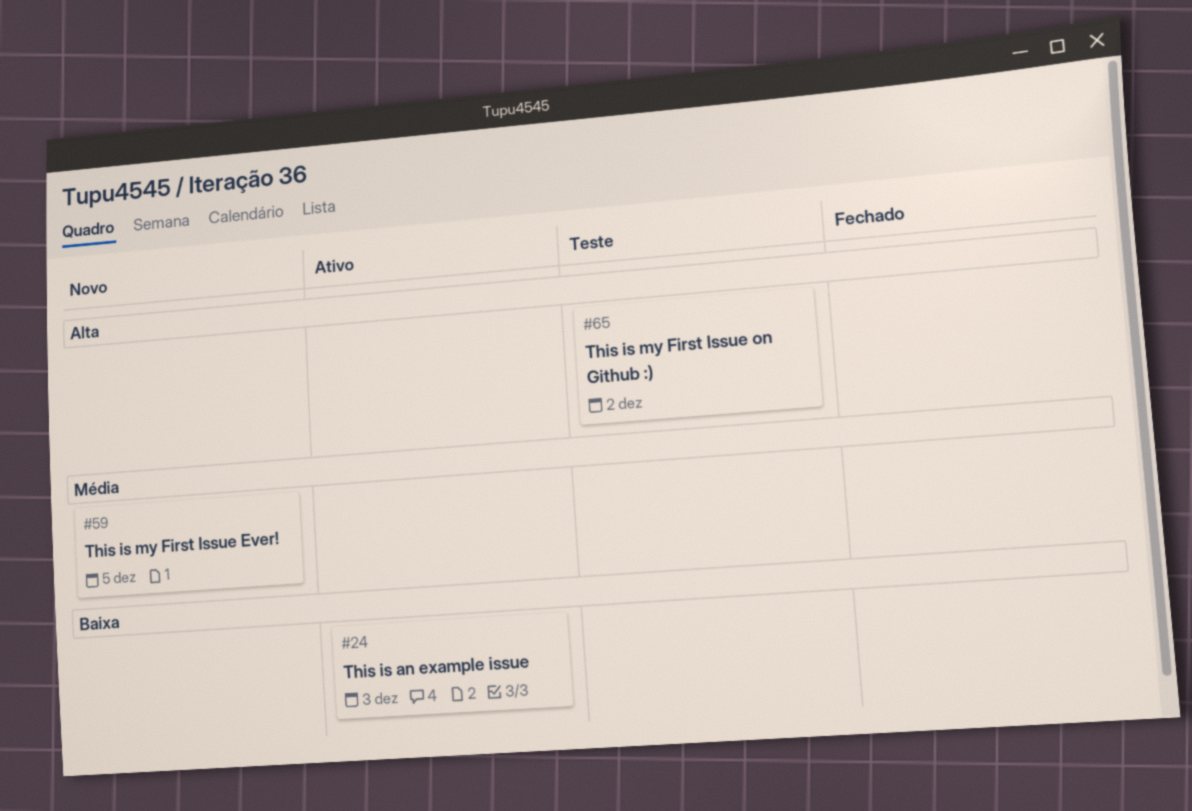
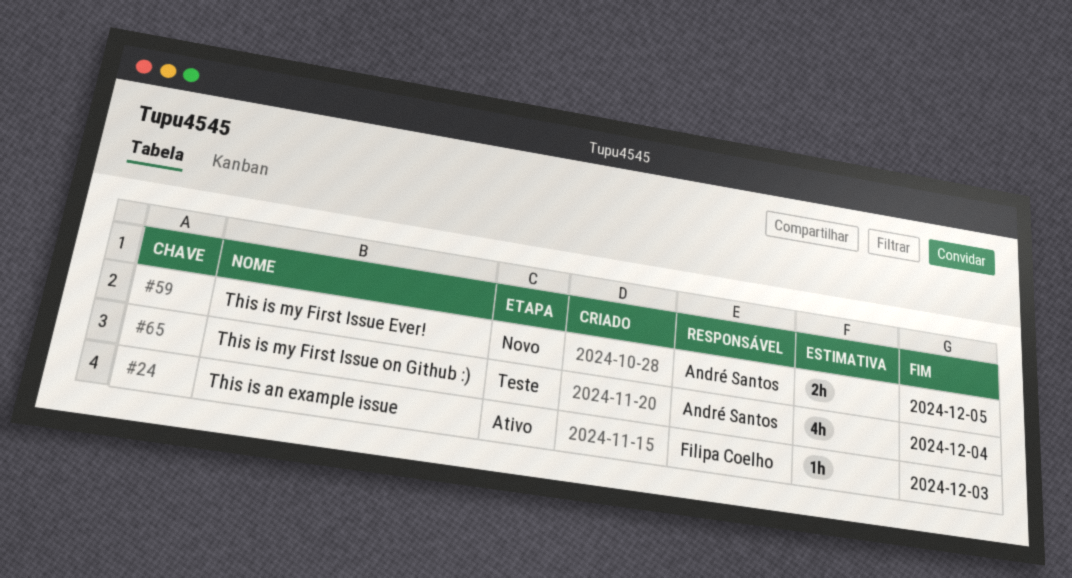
#65, due: Dec 2 -> Dec 4

